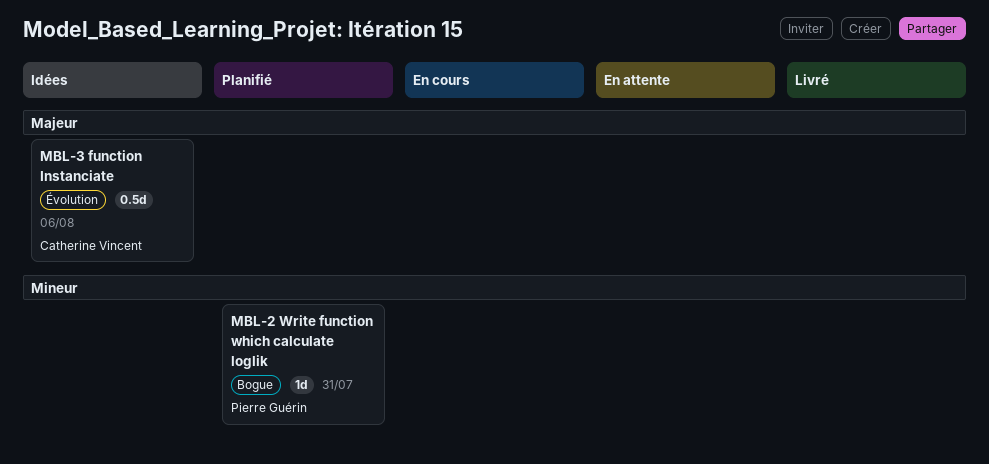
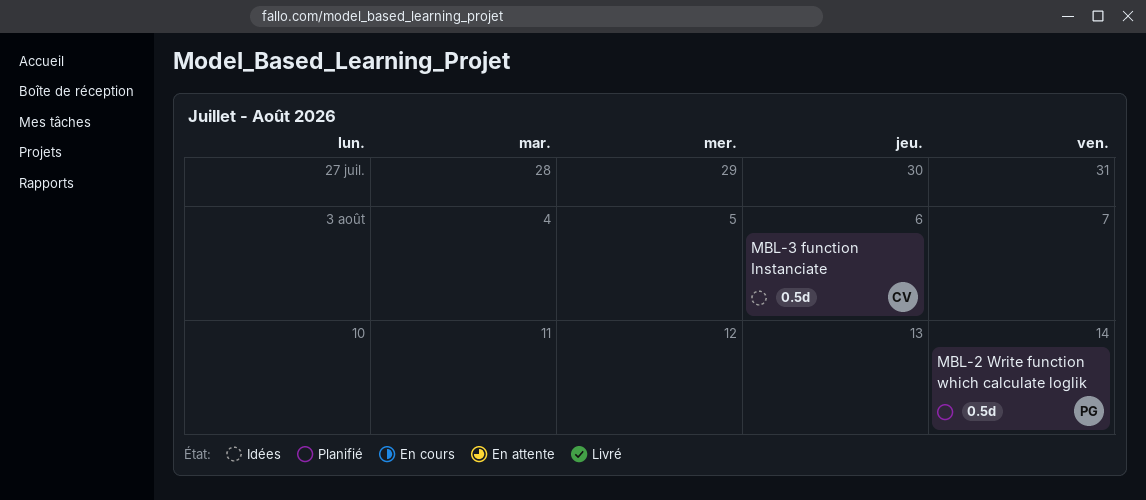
MBL-2 Write function which calculate loglik, estimate: 1d -> 0.5d
MBL-2 Write function which calculate loglik, due: Jul 31 -> Aug 14

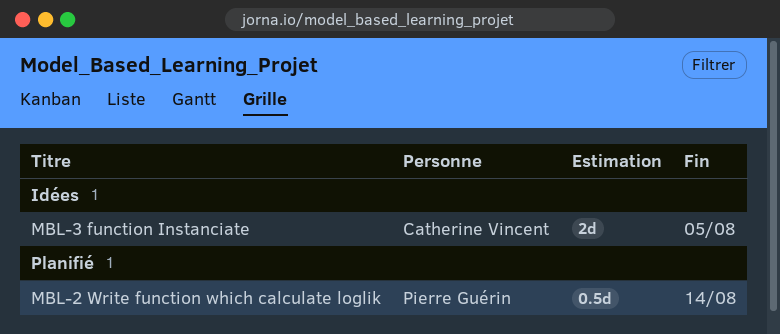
MBL-3 function Instanciate, estimate: 0.5d -> 2d
MBL-3 function Instanciate, due: Aug 6 -> Aug 5

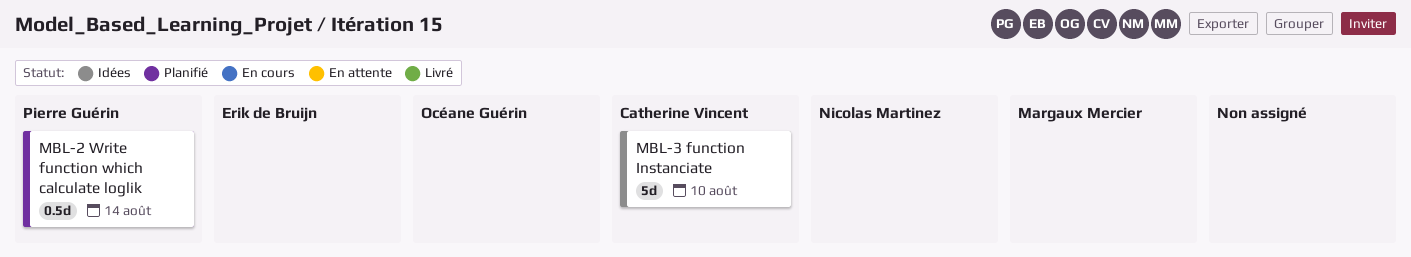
MBL-3 function Instanciate, estimate: 2d -> 5d
MBL-3 function Instanciate, due: Aug 5 -> Aug 10

